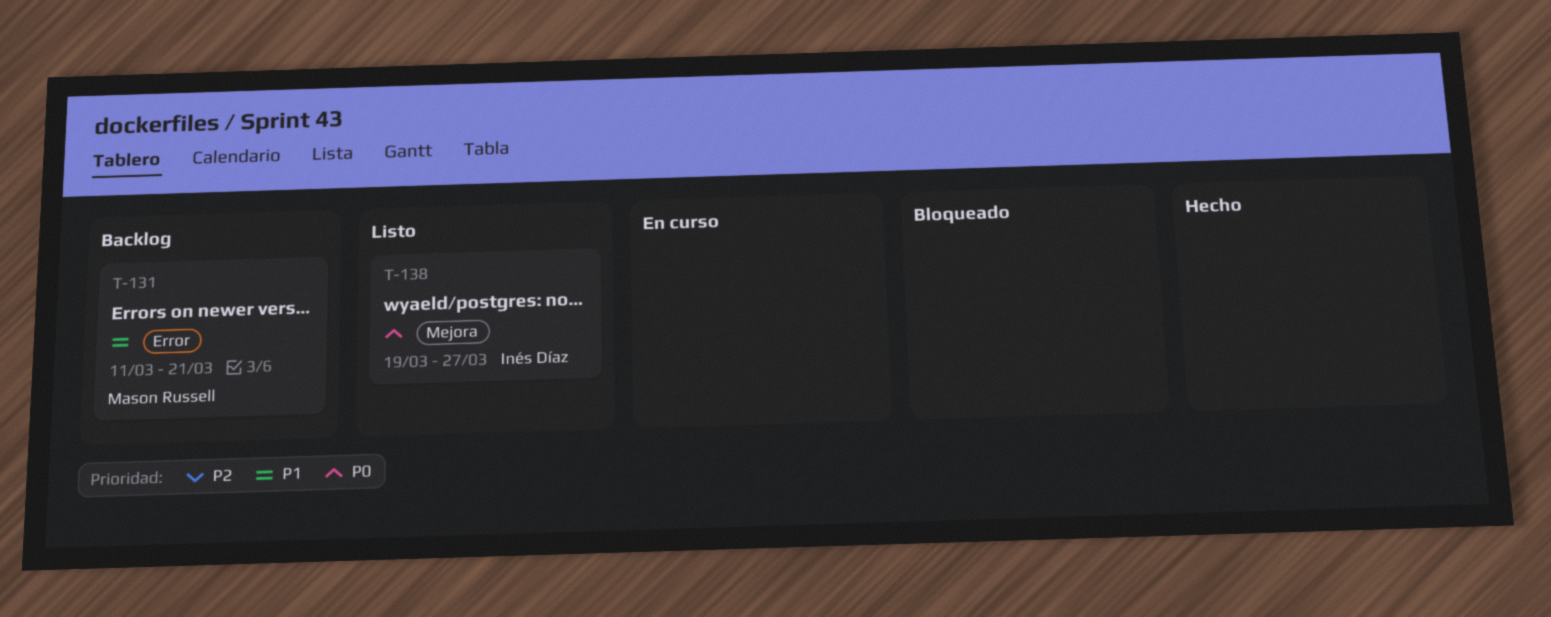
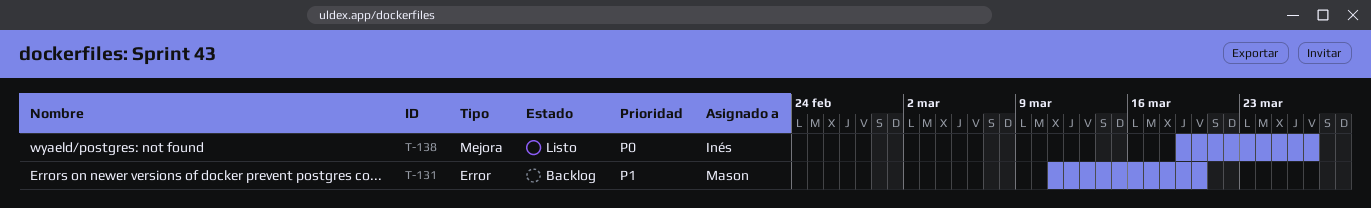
T-131, due: Mar 21 -> Mar 20

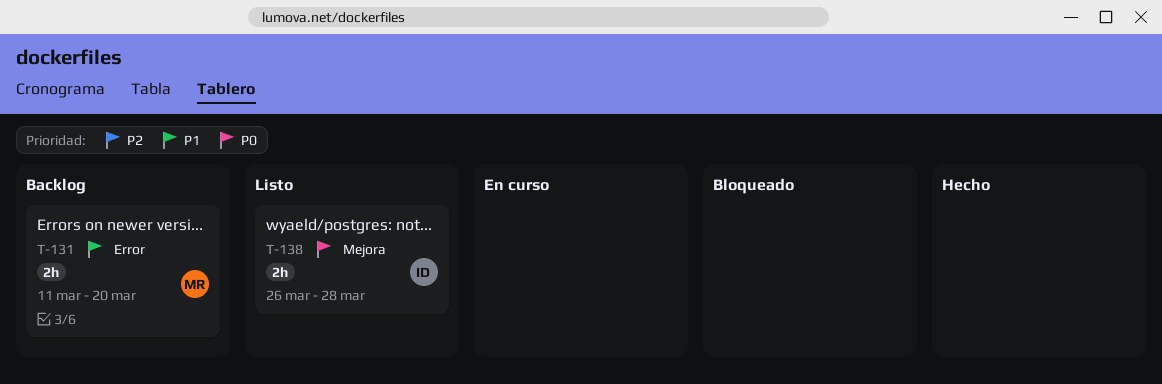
T-138, start: Mar 19 -> Mar 26
T-138, due: Mar 27 -> Mar 28

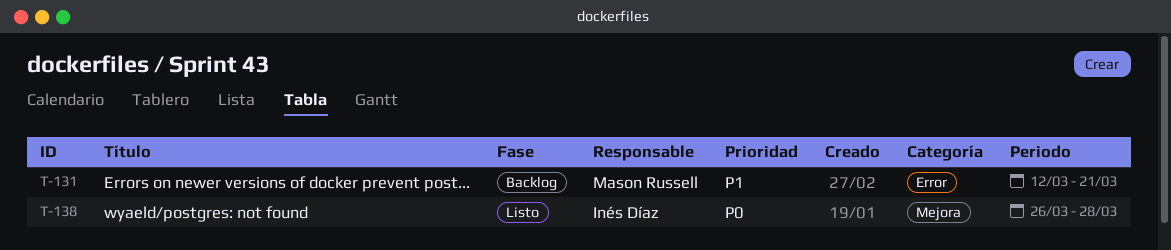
T-131, start: Mar 11 -> Mar 12
T-131, due: Mar 20 -> Mar 21

